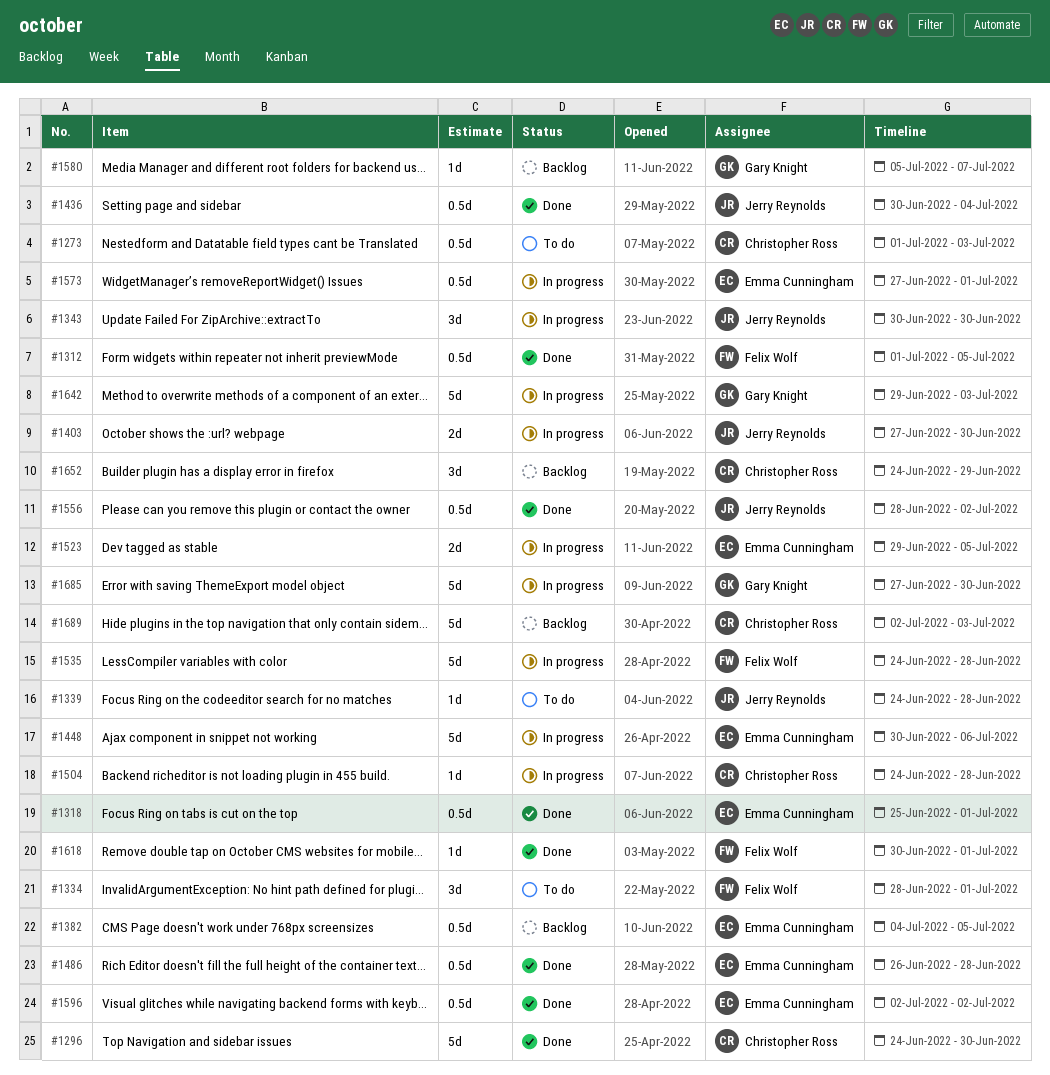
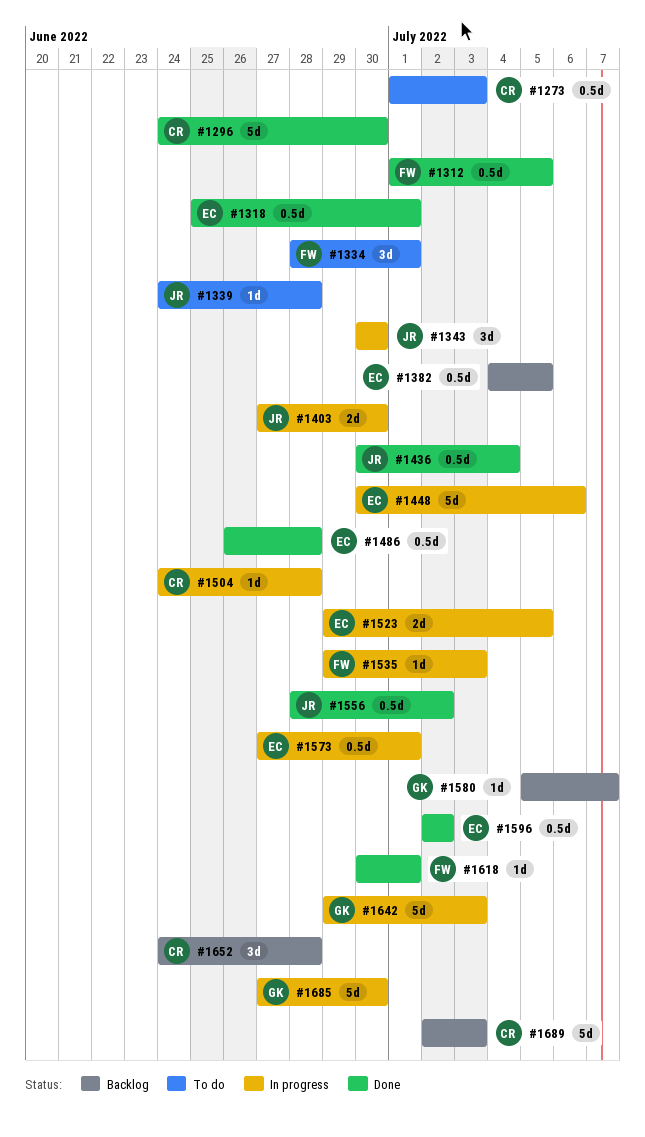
#1535, estimate: 5d -> 1d
#1535, start: Jun 24 -> Jun 29
#1535, due: Jun 28 -> Jul 3
#1652, due: Jun 29 -> Jun 28

